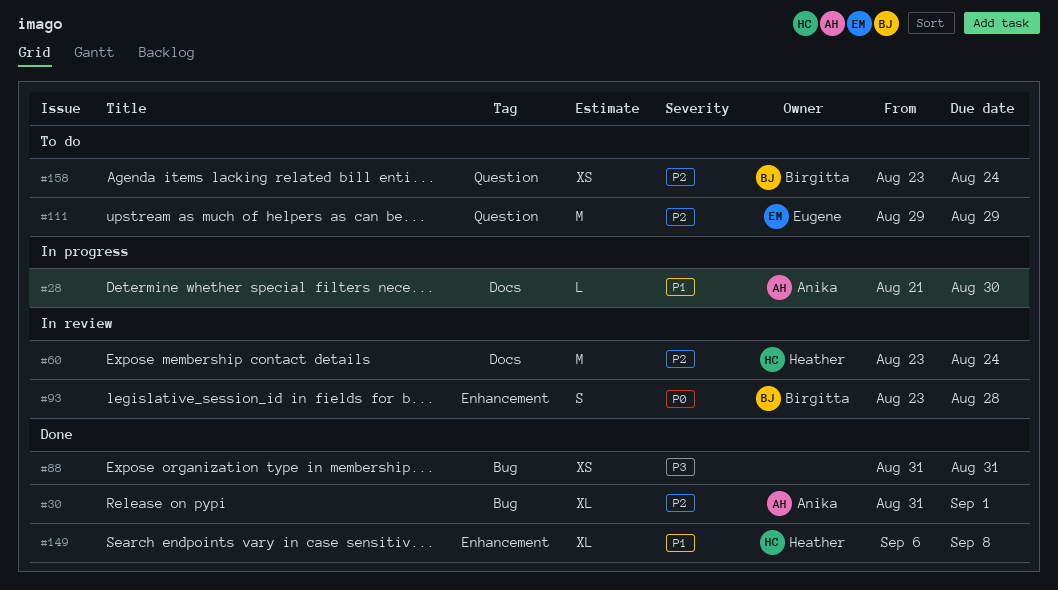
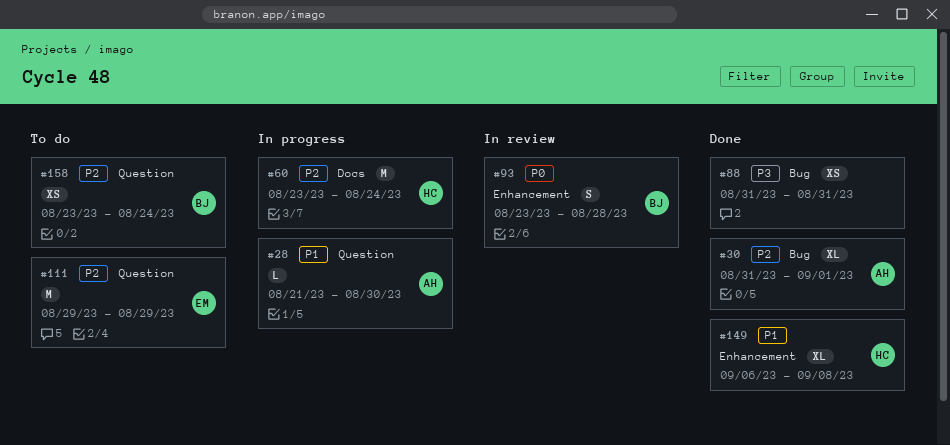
#28, label: Docs -> Question
#60, status: In review -> In progress

